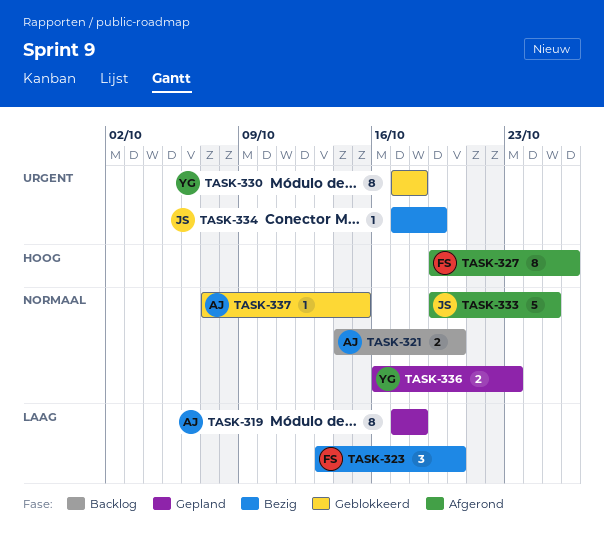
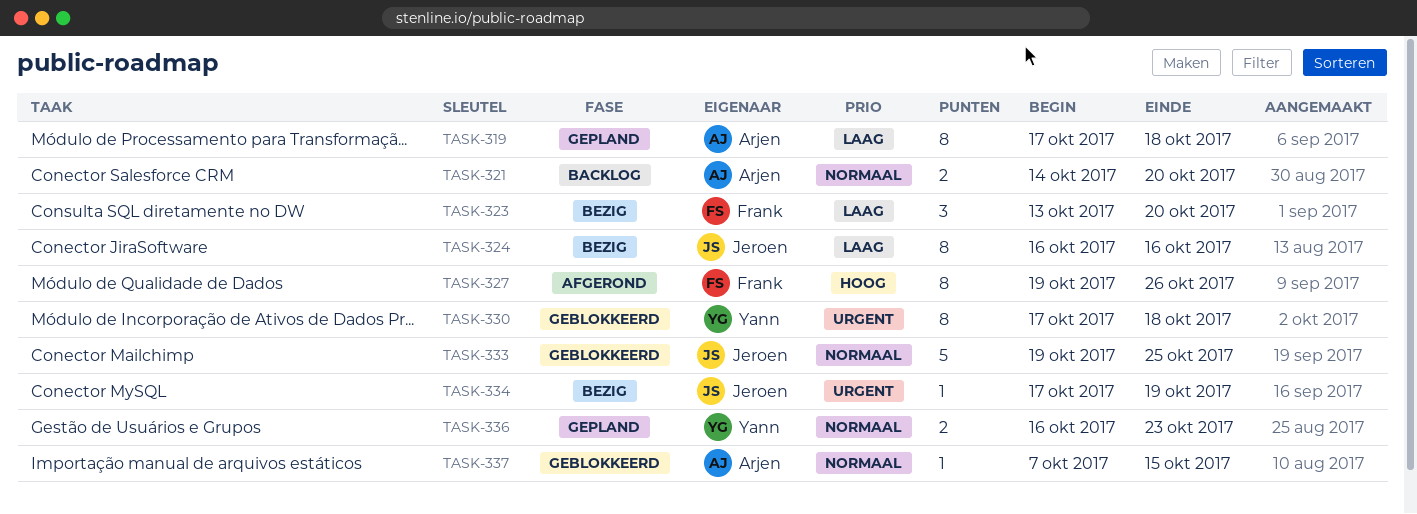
TASK-324: none -> present
TASK-333, status: Afgerond -> Geblokkeerd

